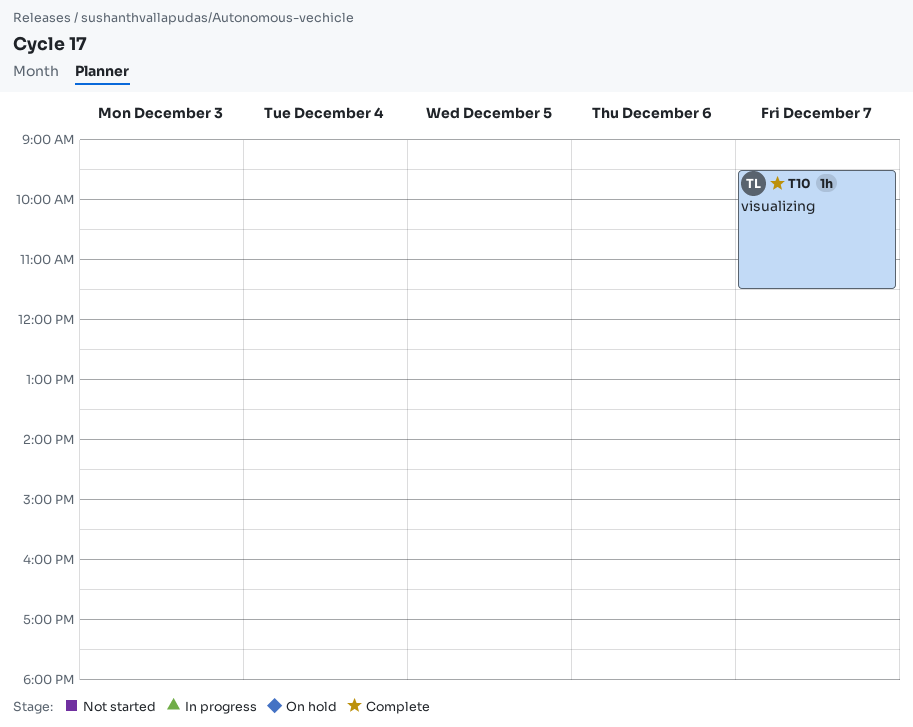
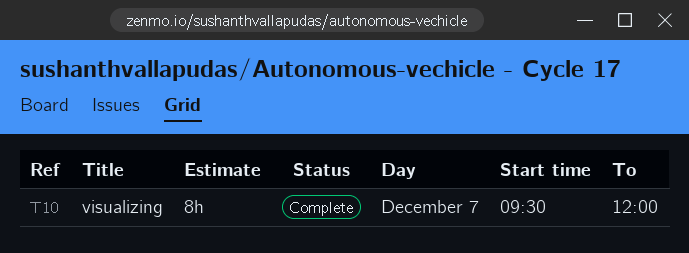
T10, estimate: 1h -> 8h
T10, ends: 11:30 -> 12:00

